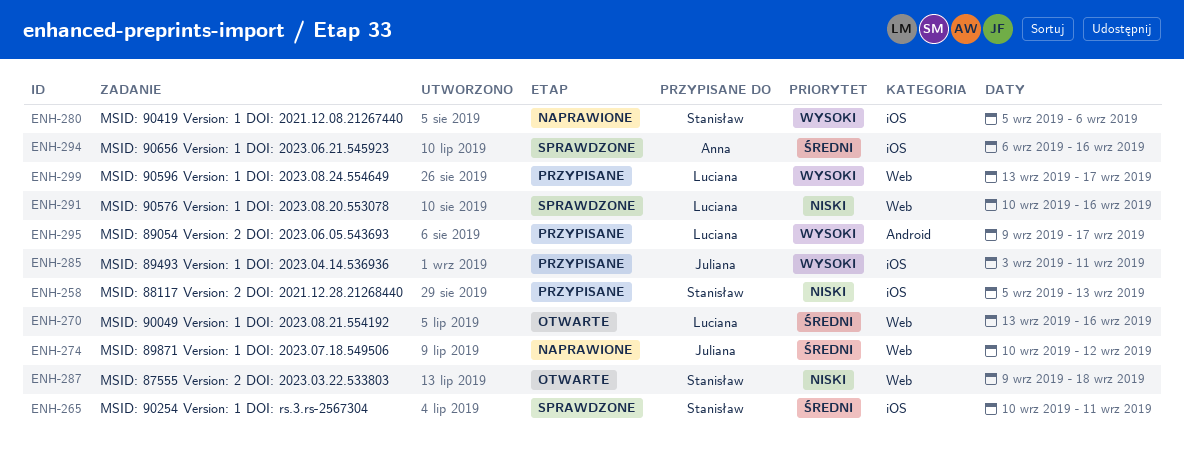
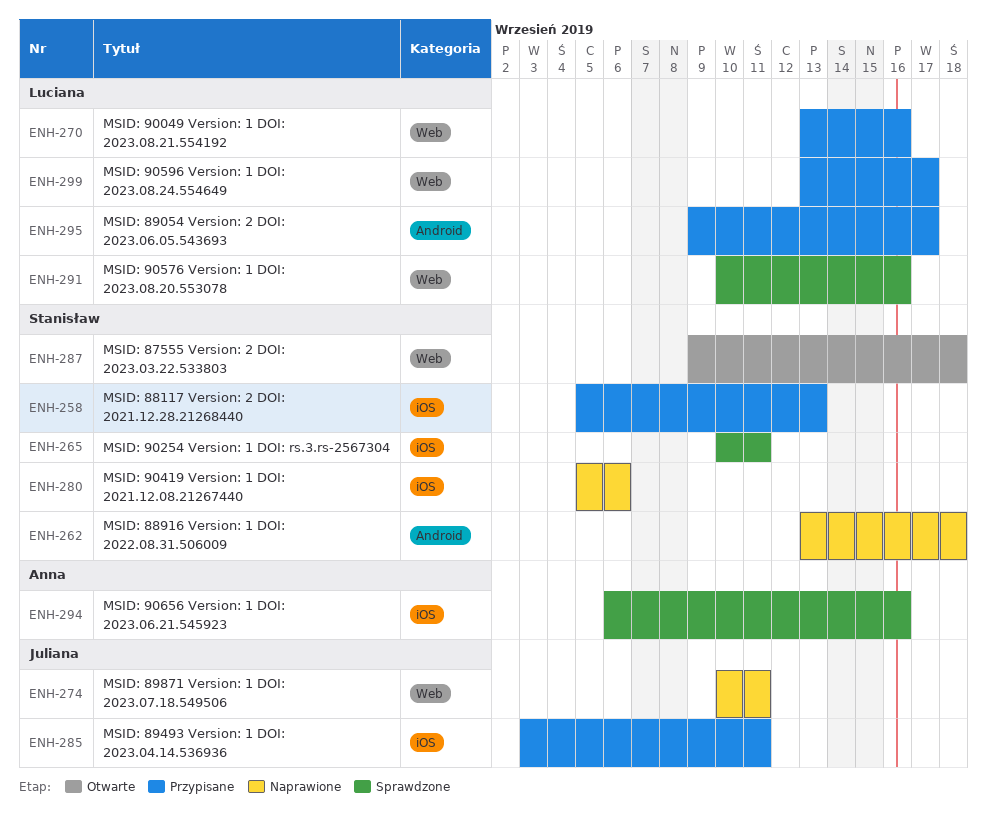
ENH-262: none -> present
ENH-270, status: Otwarte -> Przypisane
ENH-274, due: Sep 12 -> Sep 11

